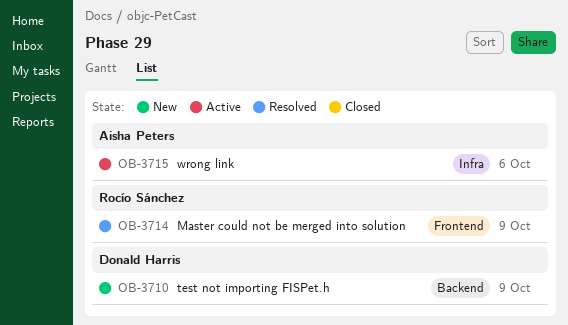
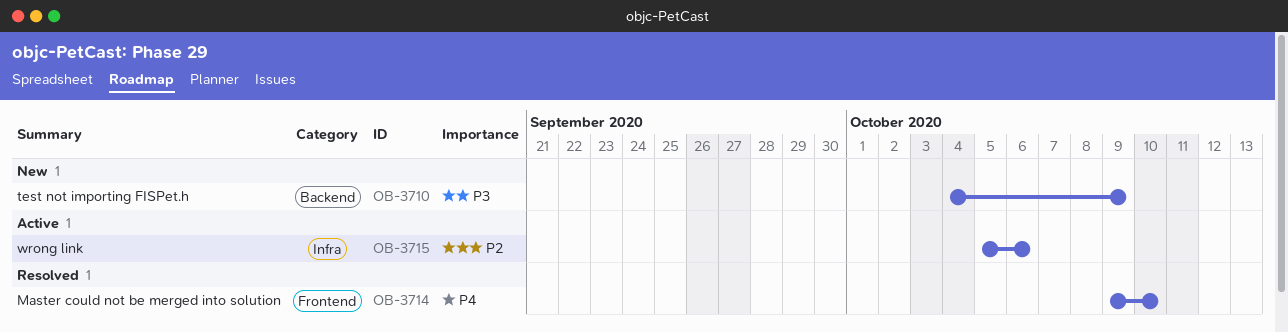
OB-3714, due: Oct 9 -> Oct 10

